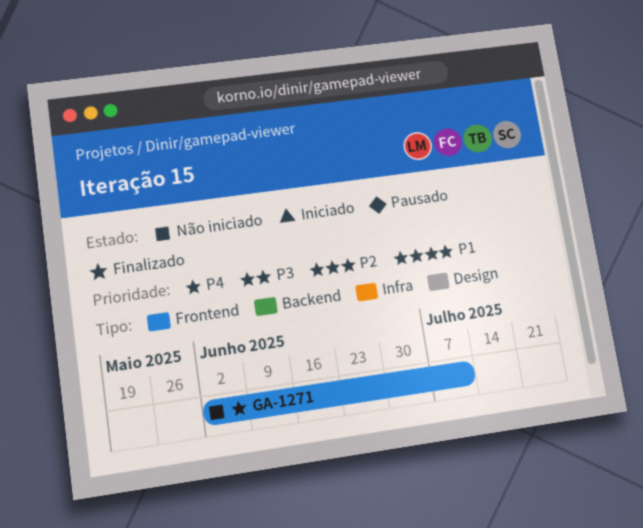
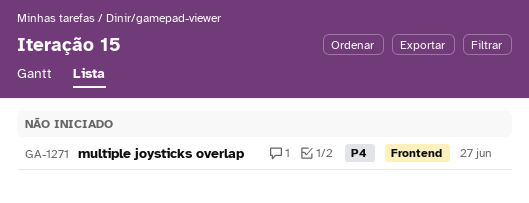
GA-1271, due: Jul 11 -> Jun 27

